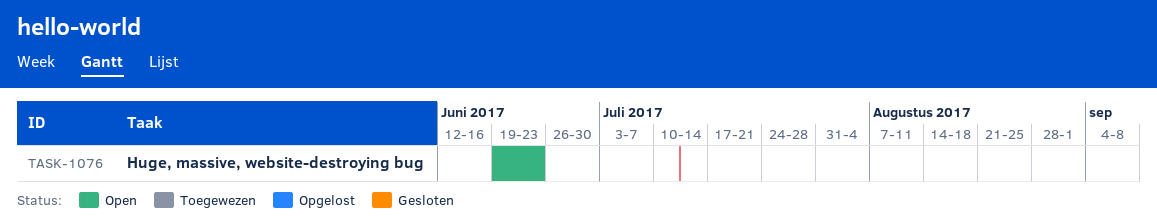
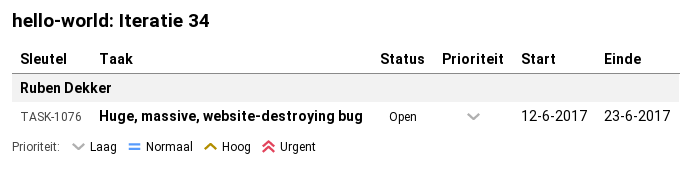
TASK-1076, start: Jun 19 -> Jun 12

